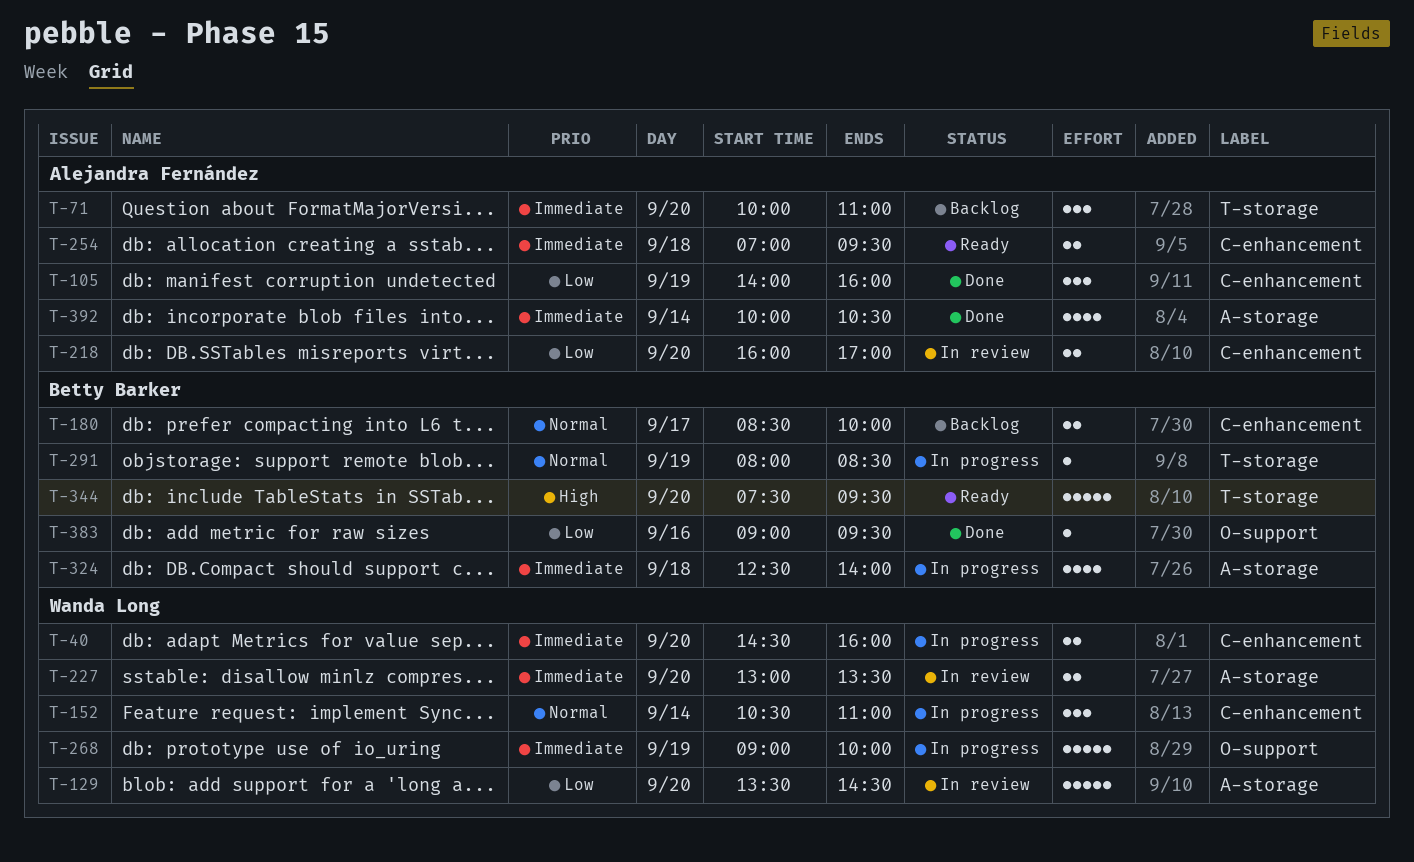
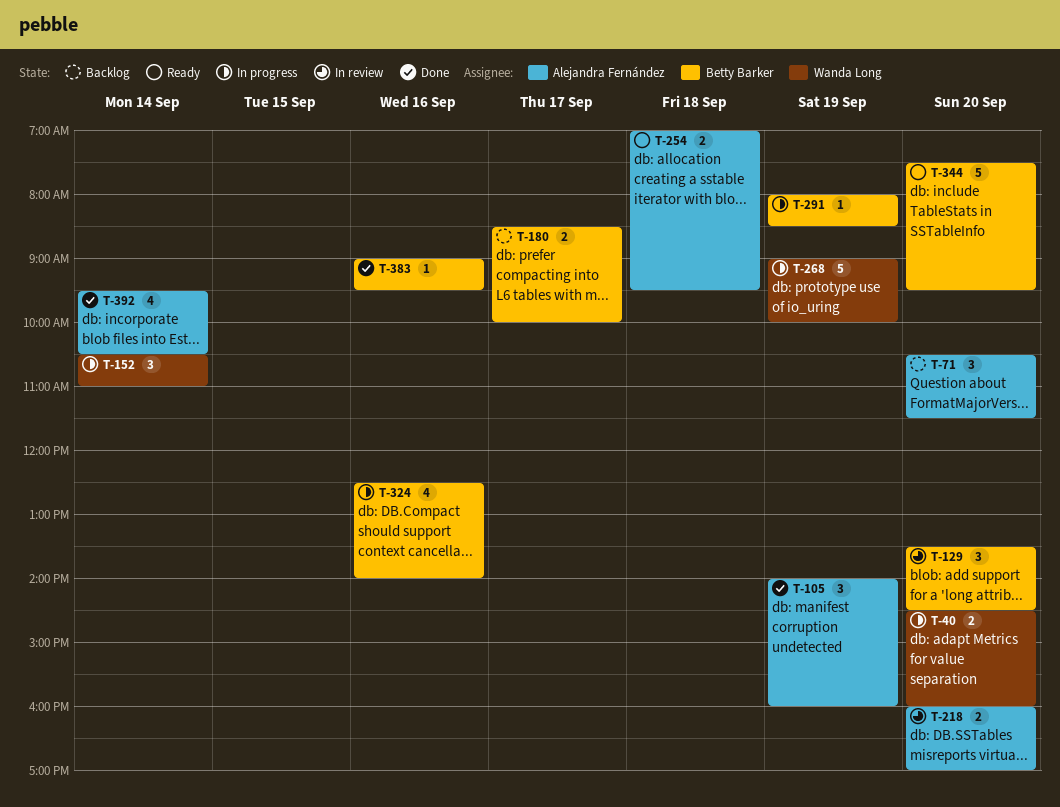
T-71, begins: 10:00 -> 10:30
T-71, ends: 11:00 -> 11:30
T-129, owner: Wanda Long -> Betty Barker
T-129, estimate: 5 -> 3
T-227: present -> none
T-324, day: Sep 18 -> Sep 16
T-392, begins: 10:00 -> 09:30

